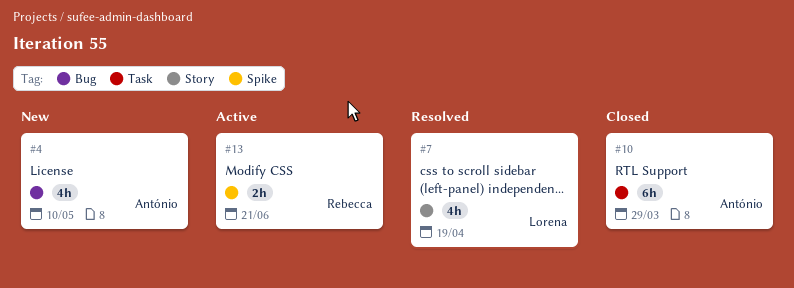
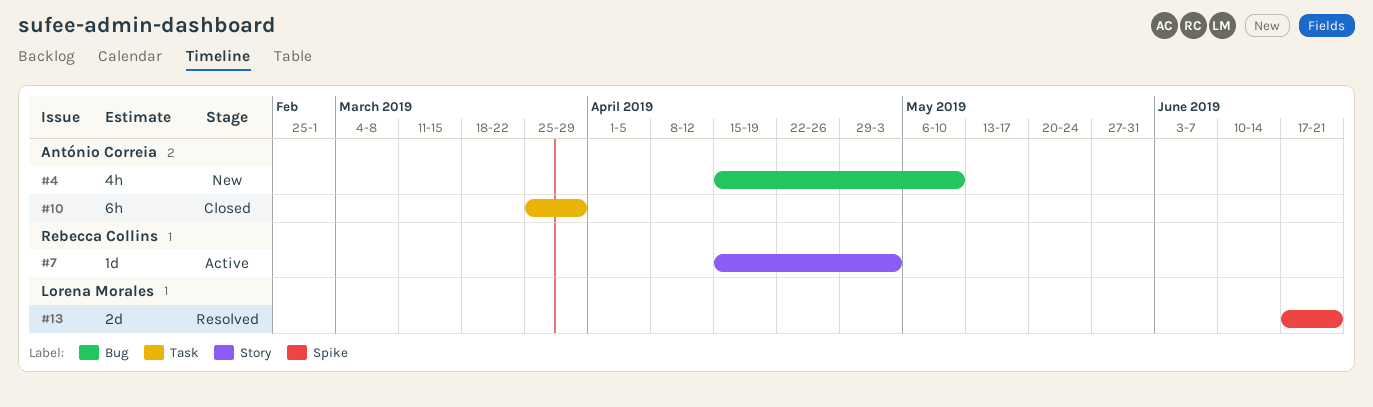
#7, status: Resolved -> Active
#7, owner: Lorena Morales -> Rebecca Collins
#7, estimate: 4h -> 1d
#7, due: Apr 19 -> May 3
#13, status: Active -> Resolved
#13, owner: Rebecca Collins -> Lorena Morales
#13, estimate: 2h -> 2d

